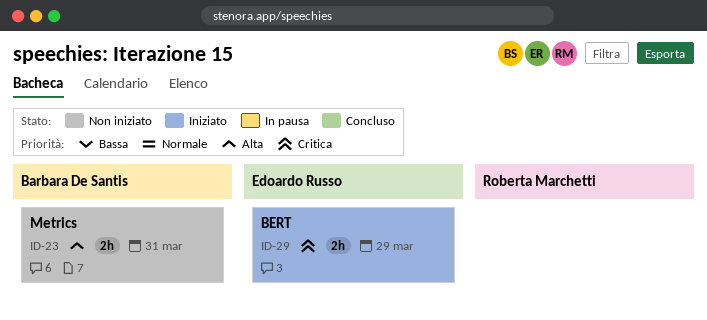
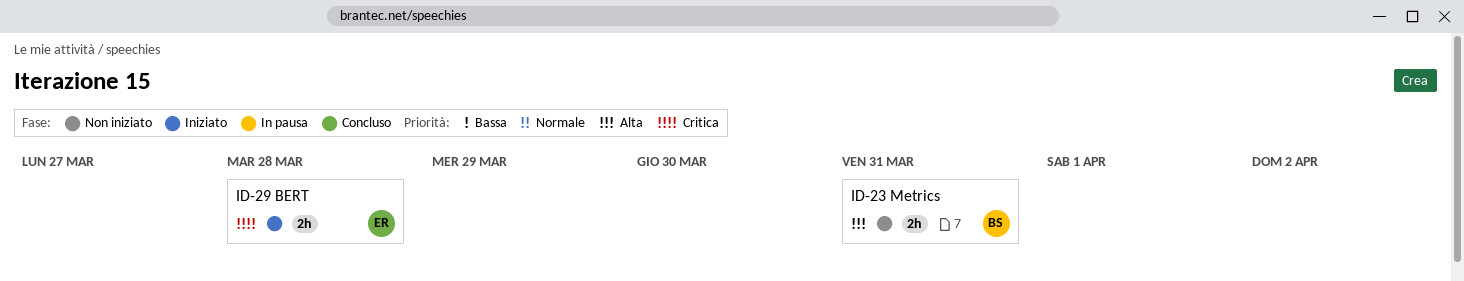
ID-29, due: Mar 29 -> Mar 28

